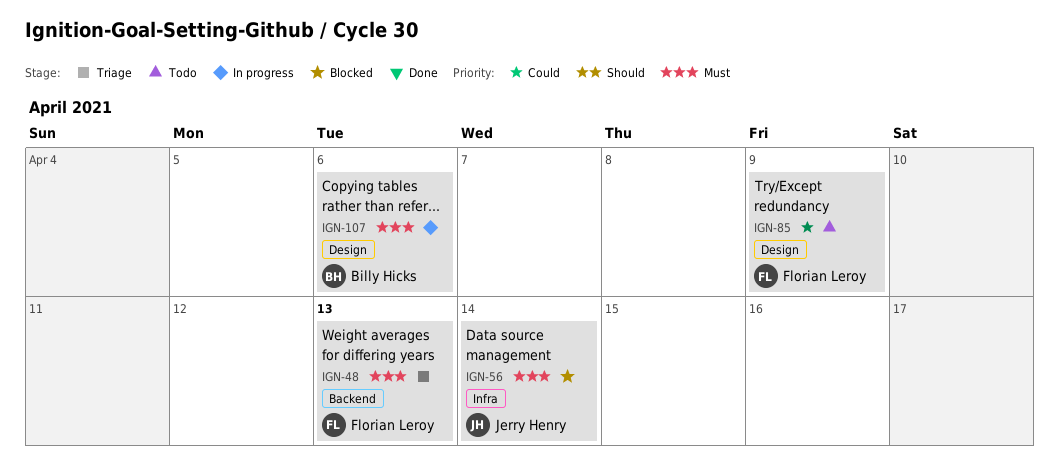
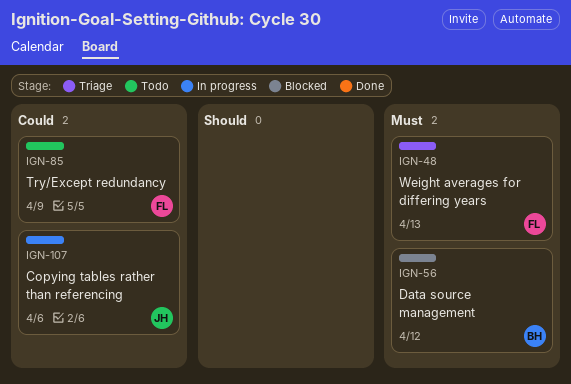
IGN-56, owner: Jerry Henry -> Billy Hicks
IGN-56, due: Apr 14 -> Apr 12
IGN-107, owner: Billy Hicks -> Jerry Henry
IGN-107, priority: Must -> Could

